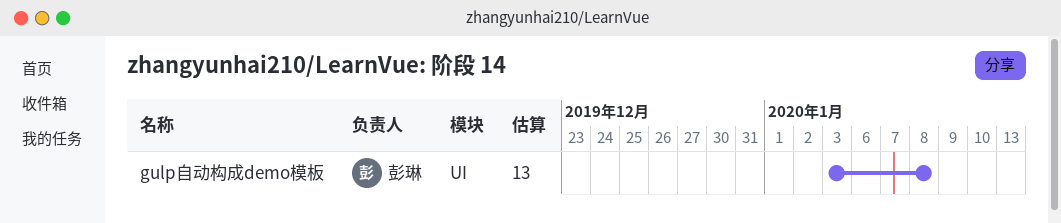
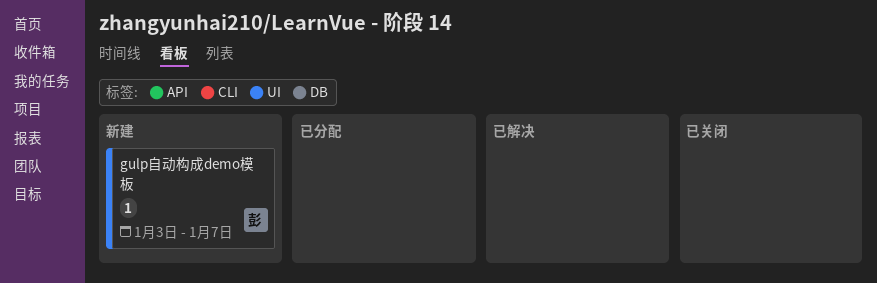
gulp自动构成demo模板, estimate: 13 -> 1
gulp自动构成demo模板, due: Jan 8 -> Jan 7

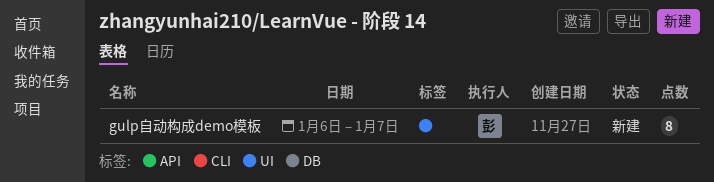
gulp自动构成demo模板, estimate: 1 -> 8
gulp自动构成demo模板, start: Jan 3 -> Jan 6

